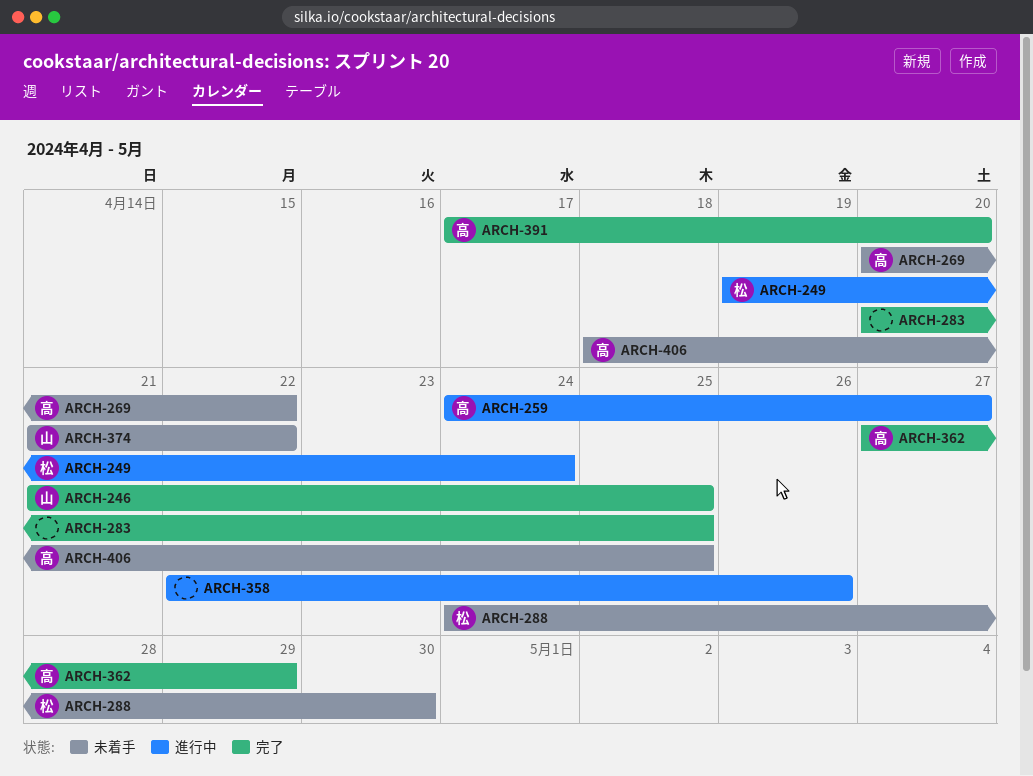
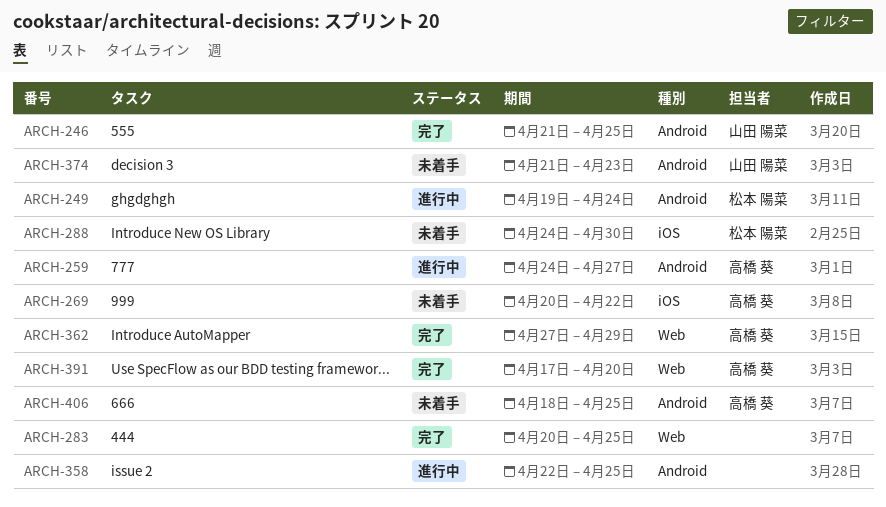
ARCH-358, due: Apr 26 -> Apr 25
ARCH-374, due: Apr 22 -> Apr 23

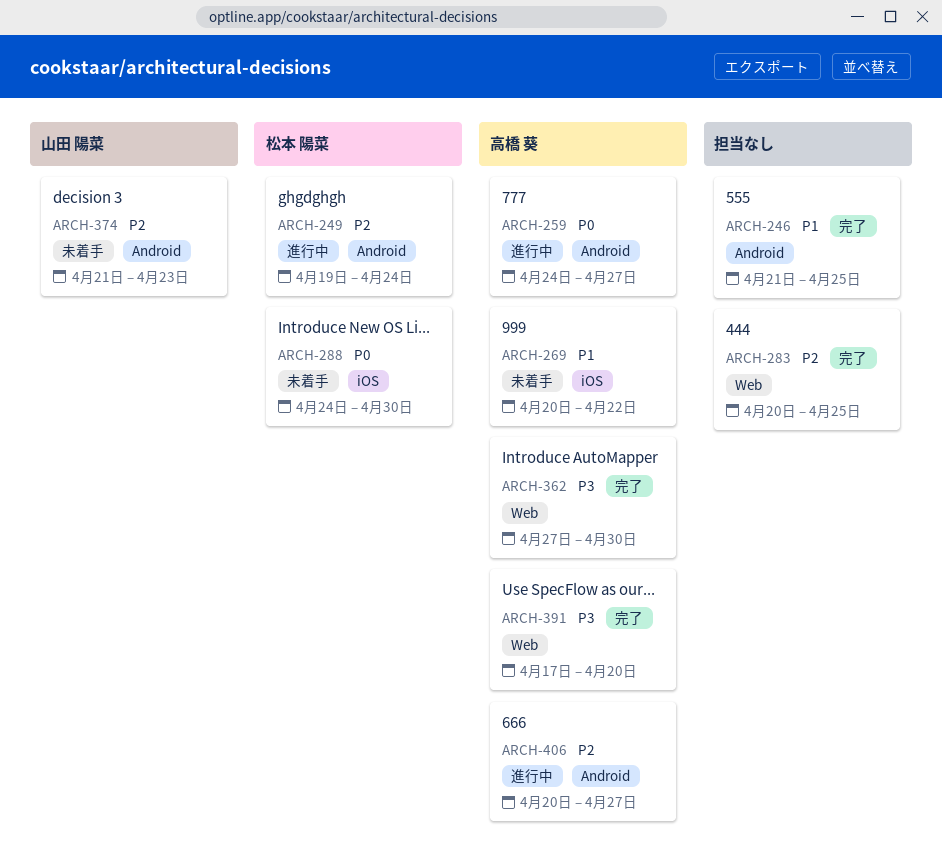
ARCH-246, owner: 山田 陽菜 -> none
ARCH-358: present -> none
ARCH-362, due: Apr 29 -> Apr 30
ARCH-406, status: 未着手 -> 進行中
ARCH-406, start: Apr 18 -> Apr 20
ARCH-406, due: Apr 25 -> Apr 27

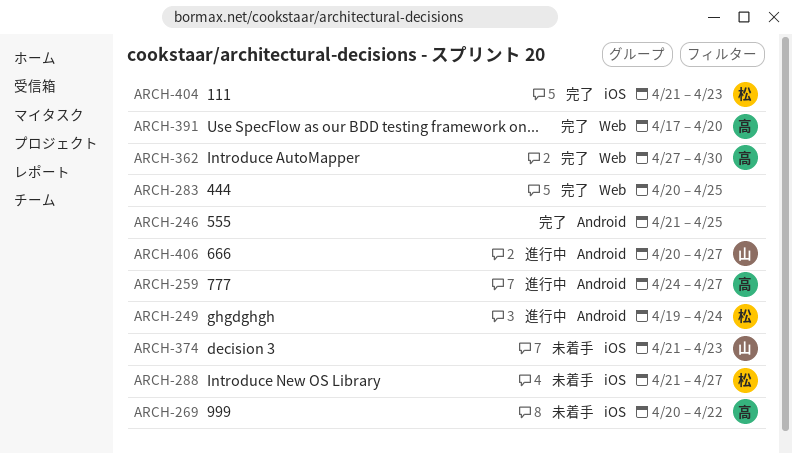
ARCH-288, start: Apr 24 -> Apr 21
ARCH-288, due: Apr 30 -> Apr 27
ARCH-374, label: Android -> iOS
ARCH-404: none -> present
ARCH-406, owner: 高橋 葵 -> 山田 陽菜

